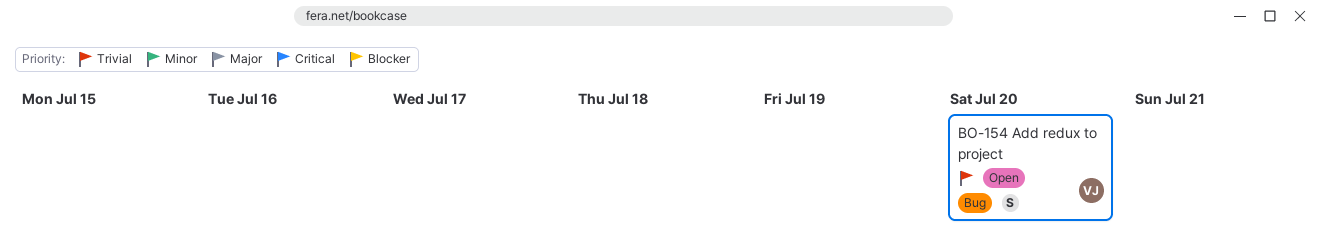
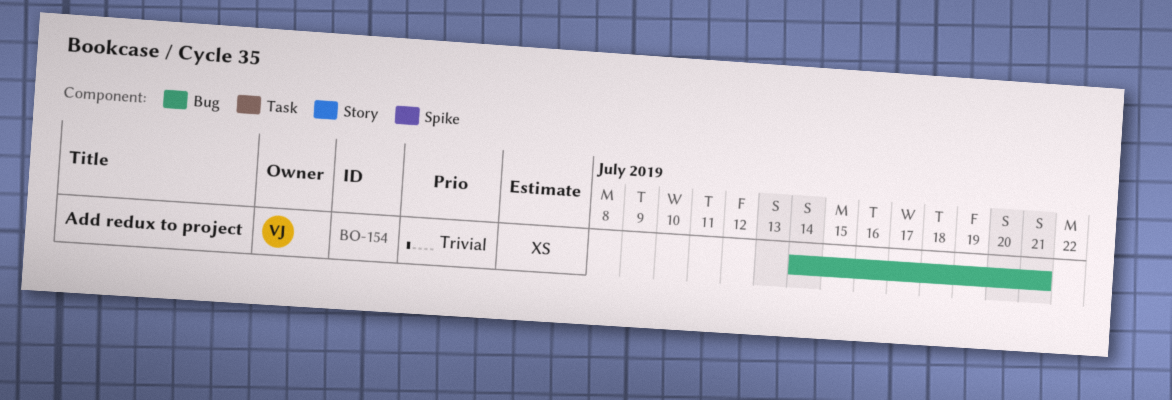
BO-154, estimate: S -> XS
BO-154, due: Jul 20 -> Jul 21

